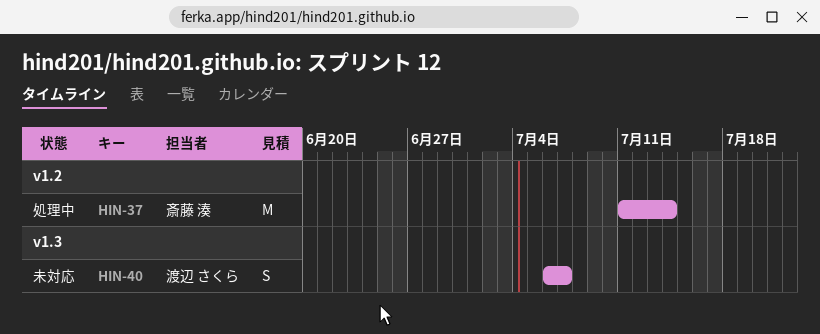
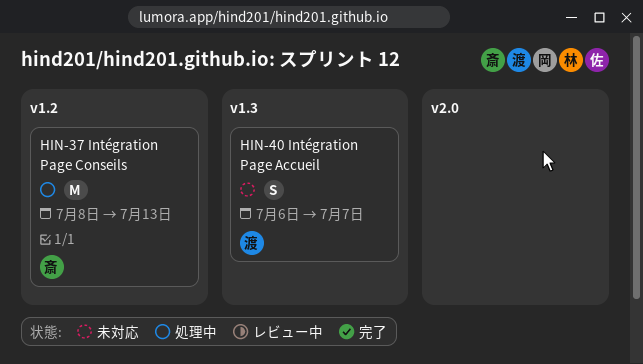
HIN-37, start: Jul 11 -> Jul 8
HIN-37, due: Jul 14 -> Jul 13

